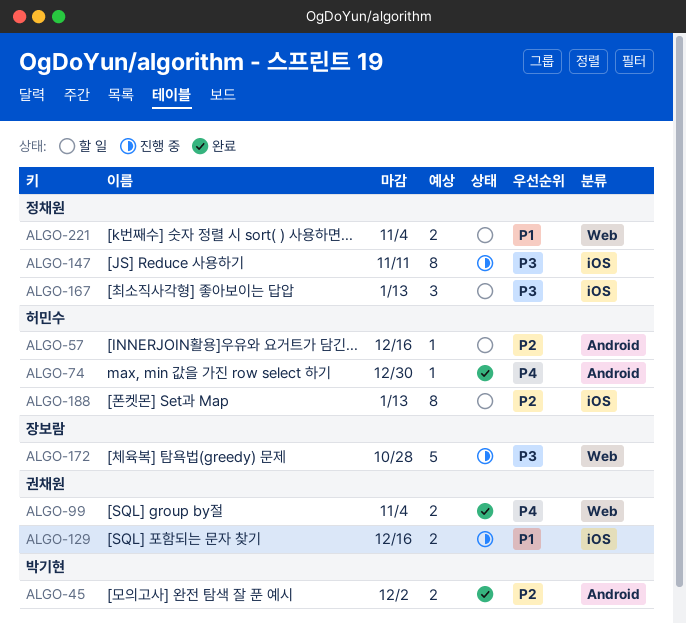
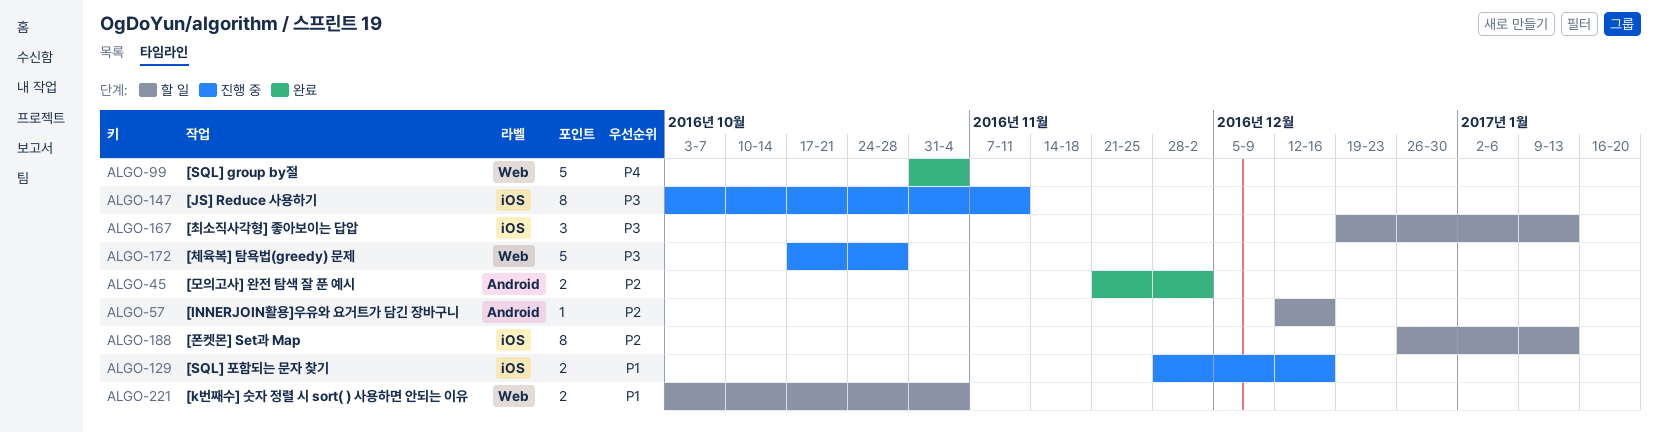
ALGO-74: present -> none
ALGO-99, estimate: 2 -> 5

